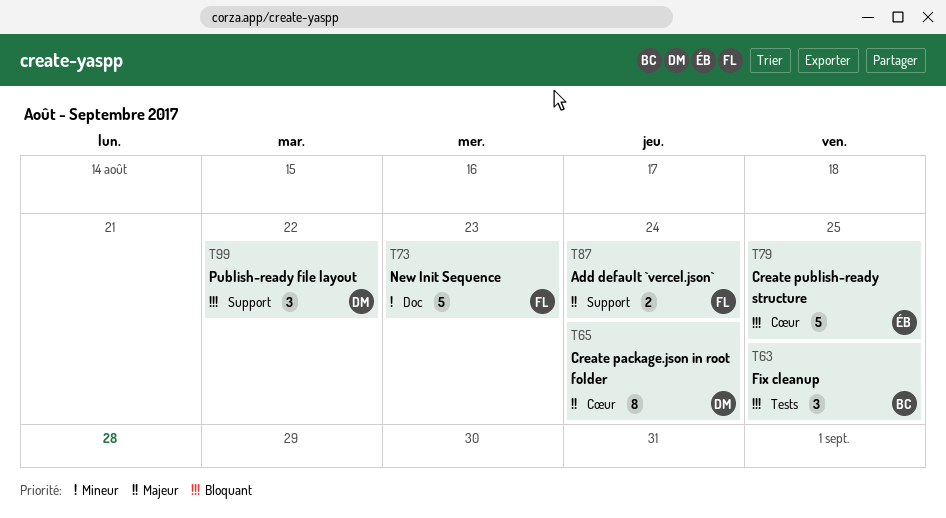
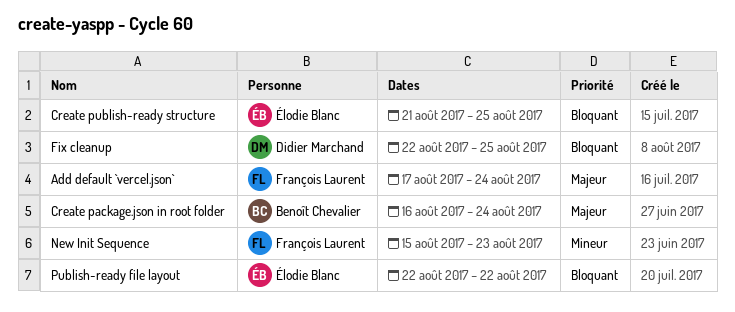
Create package.json in root folder, owner: Didier Marchand -> Benoît Chevalier
Fix cleanup, owner: Benoît Chevalier -> Didier Marchand
Publish-ready file layout, owner: Didier Marchand -> Élodie Blanc

